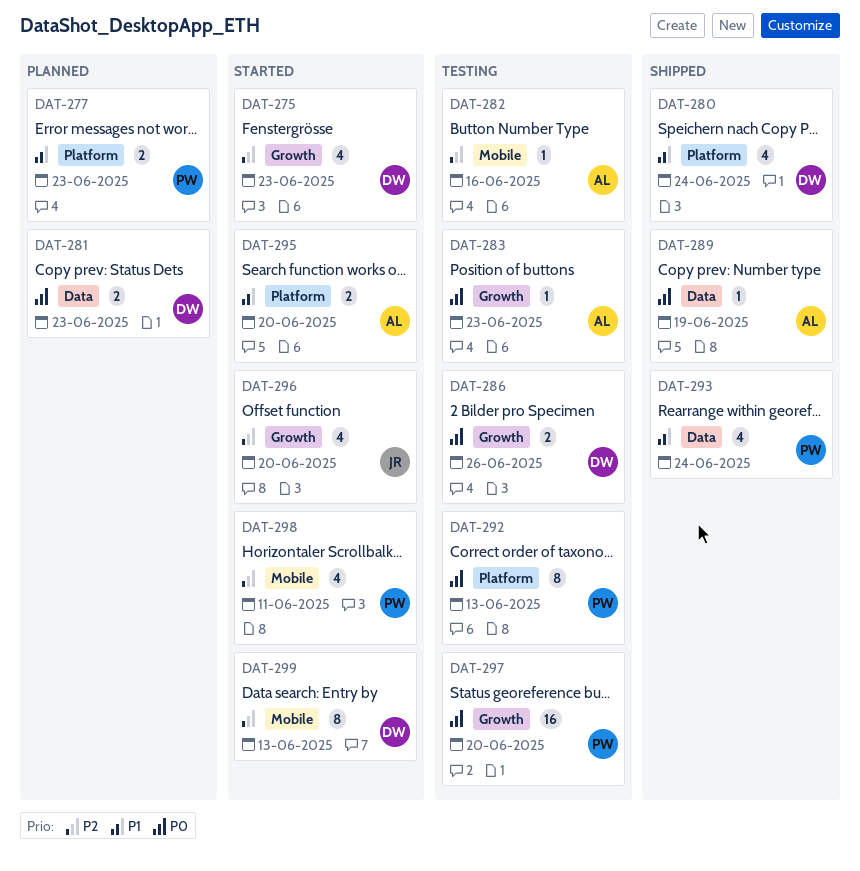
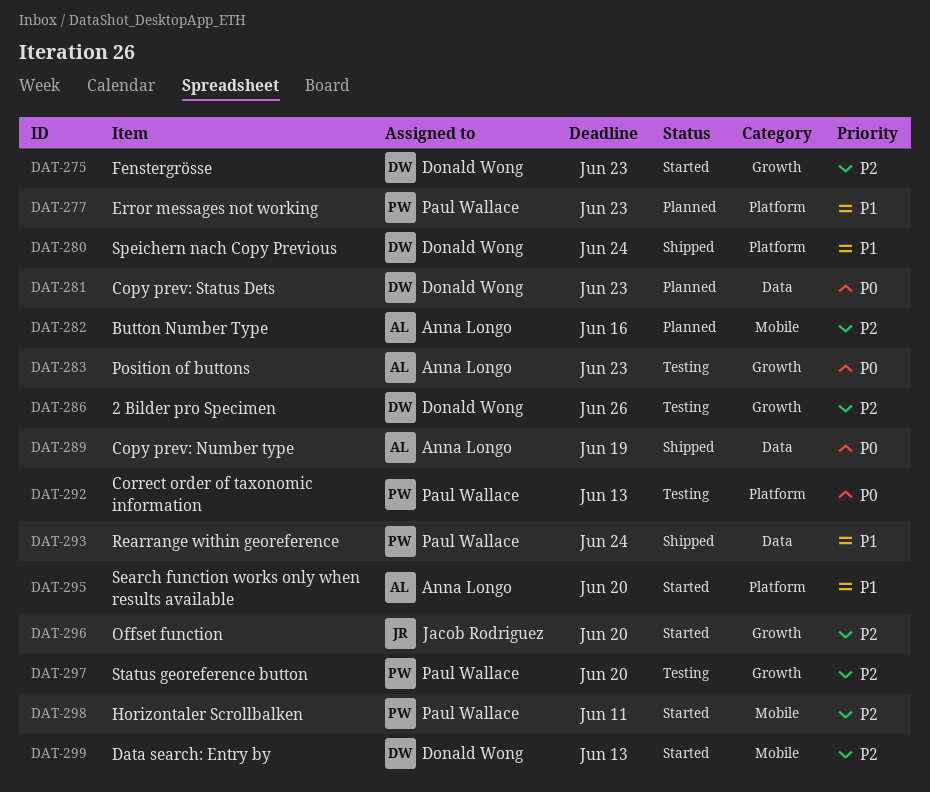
DAT-282, status: Testing -> Planned
DAT-286, priority: P0 -> P2
DAT-297, priority: P0 -> P2

